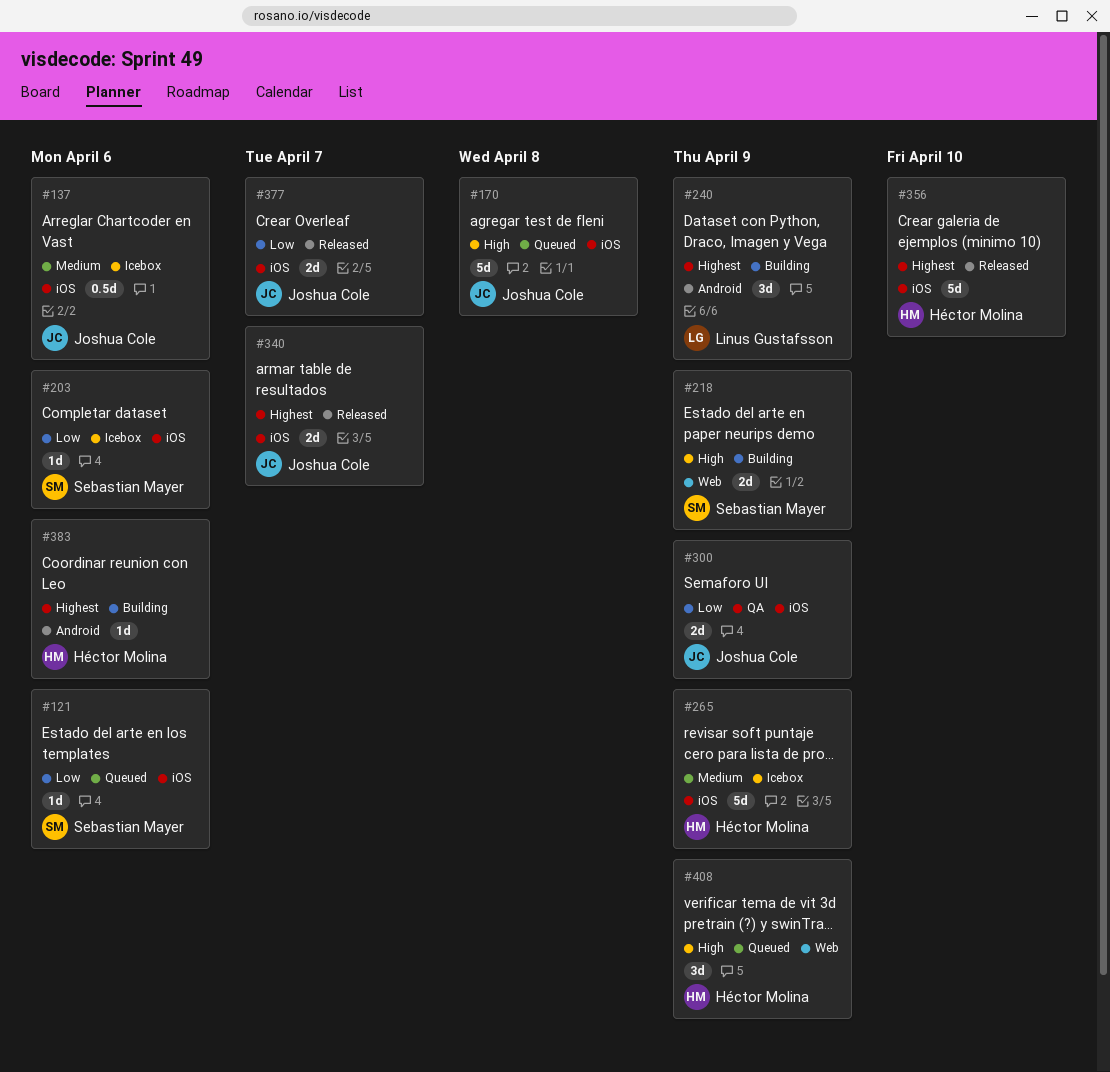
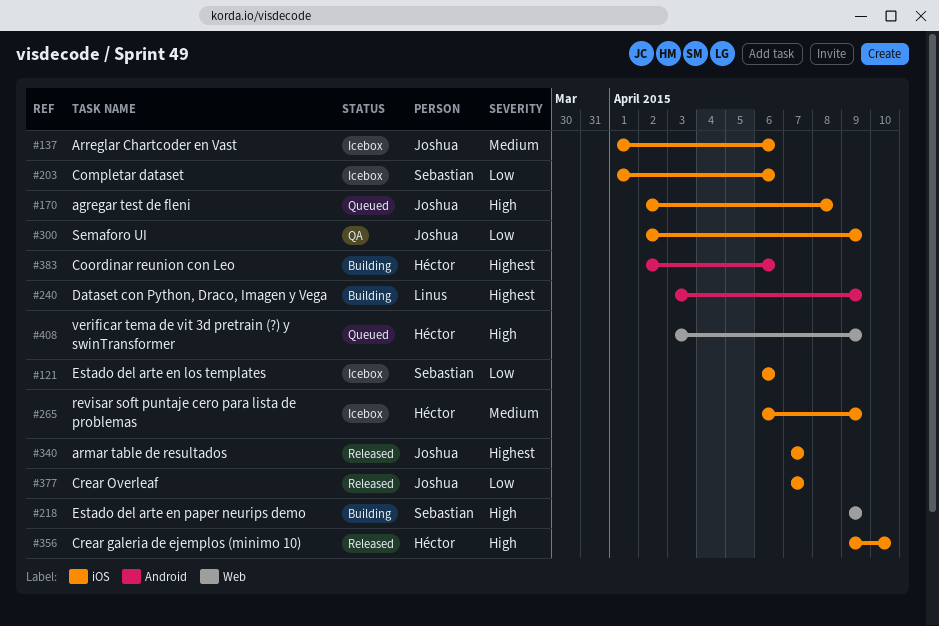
#121, status: Queued -> Icebox
#356, priority: Highest -> High

